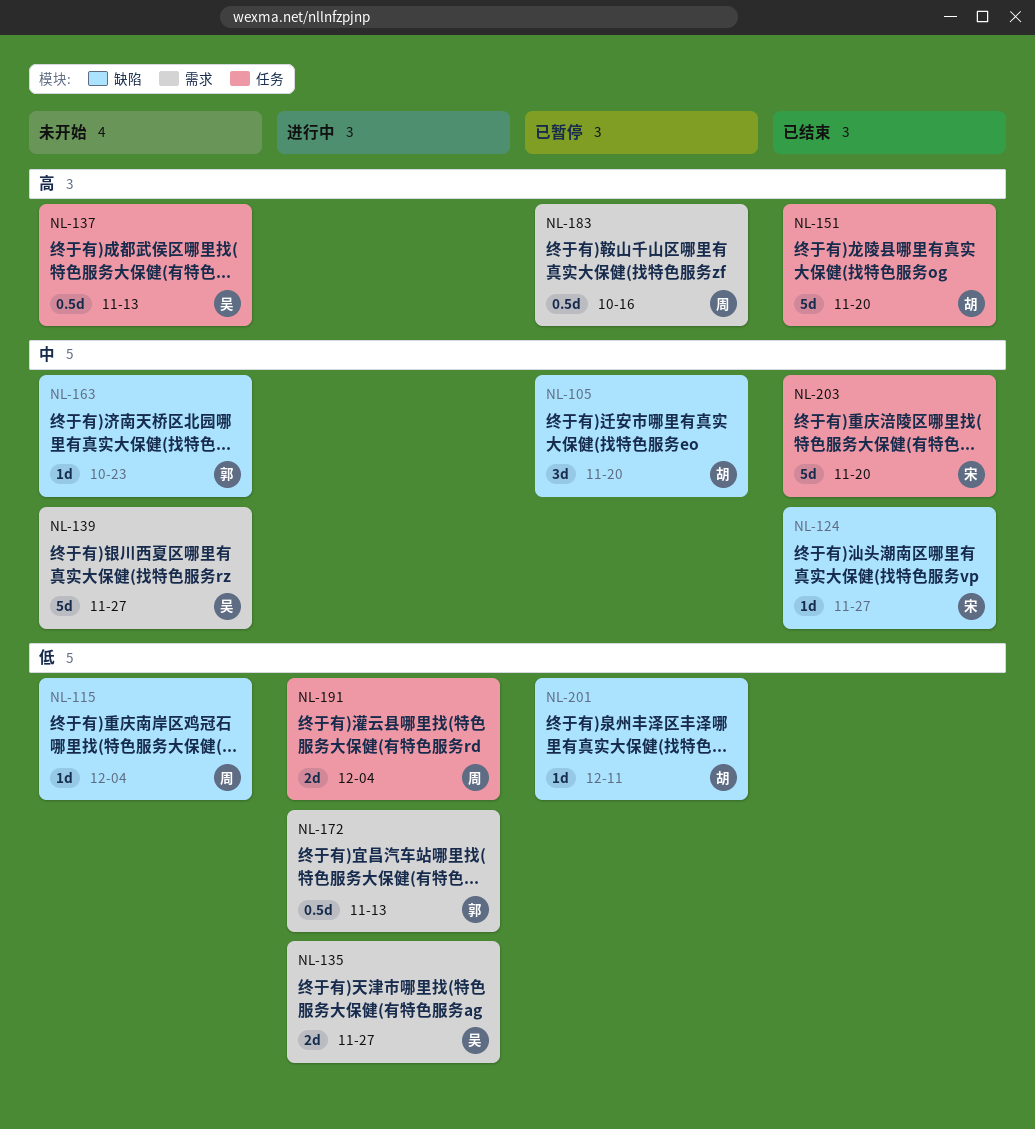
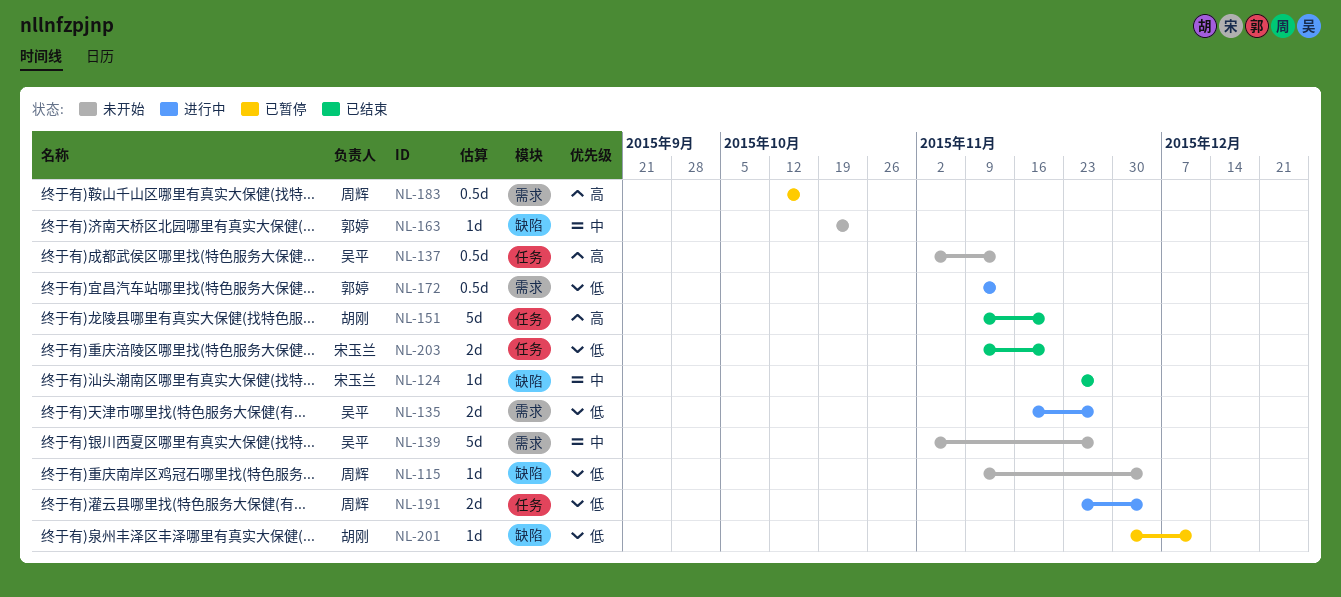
NL-105: present -> none
NL-203, priority: 中 -> 低
NL-203, estimate: 5d -> 2d

